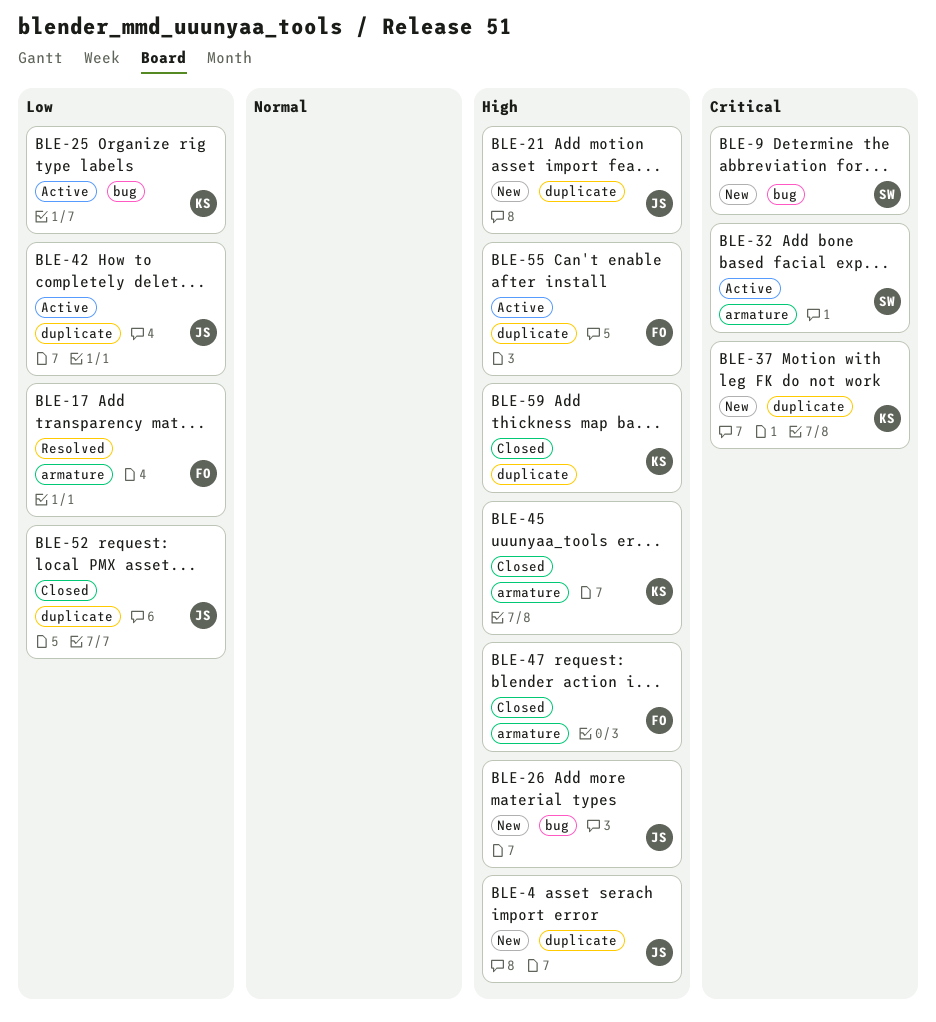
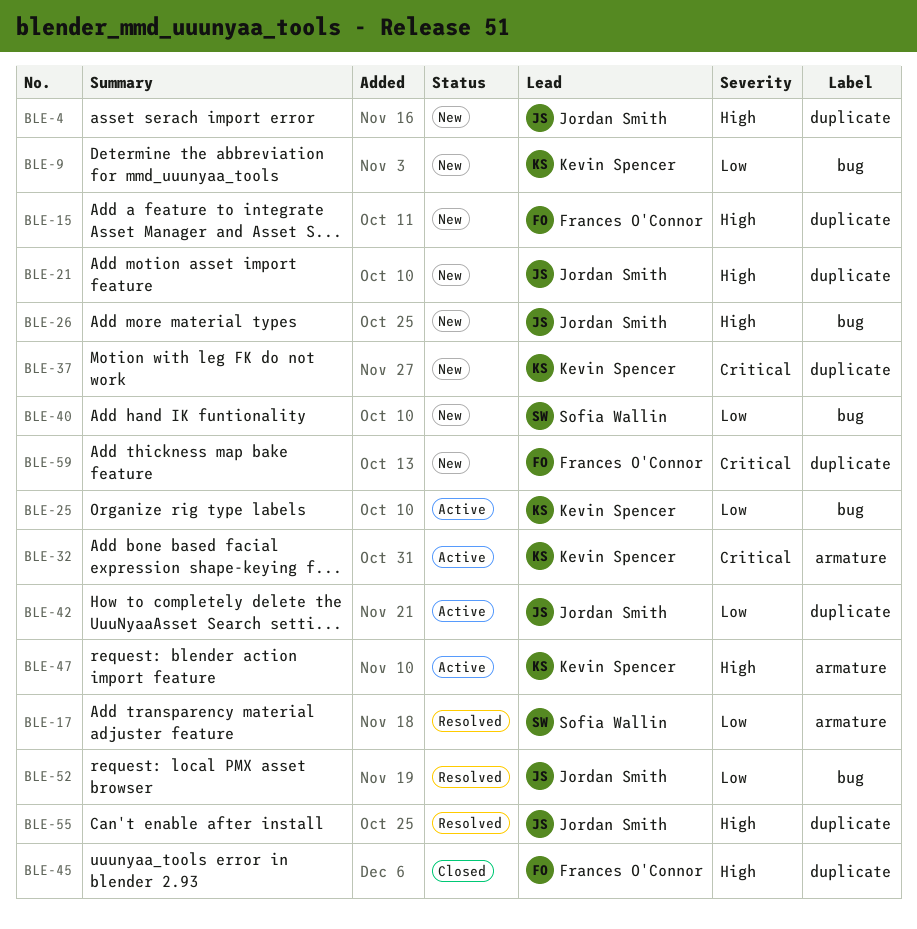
BLE-9, owner: Sofia Wallin -> Kevin Spencer
BLE-9, priority: Critical -> Low
BLE-15: none -> present
BLE-17, owner: Frances O'Connor -> Sofia Wallin
BLE-32, owner: Sofia Wallin -> Kevin Spencer
BLE-40: none -> present
BLE-45, owner: Kevin Spencer -> Frances O'Connor
BLE-45, label: armature -> duplicate
BLE-47, status: Closed -> Active
BLE-47, owner: Frances O'Connor -> Kevin Spencer
BLE-52, status: Closed -> Resolved
BLE-52, label: duplicate -> bug
BLE-55, status: Active -> Resolved
BLE-55, owner: Frances O'Connor -> Jordan Smith
BLE-59, status: Closed -> New
BLE-59, owner: Kevin Spencer -> Frances O'Connor
BLE-59, priority: High -> Critical

